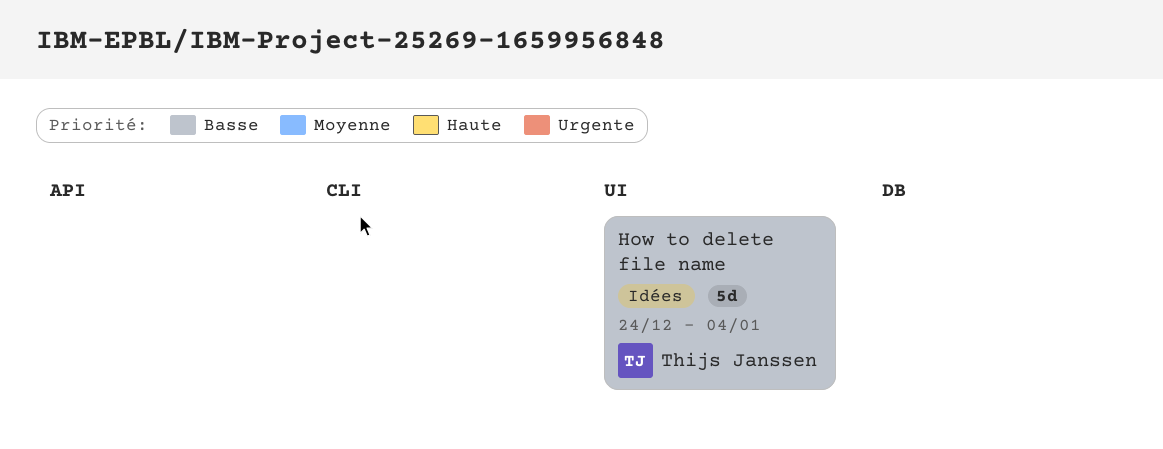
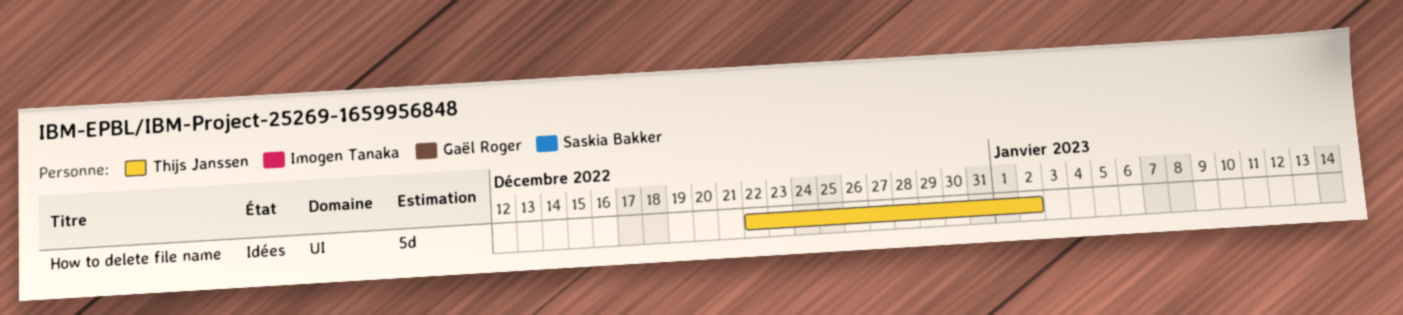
How to delete file name, start: Dec 24 -> Dec 22
How to delete file name, due: Jan 4 -> Jan 2

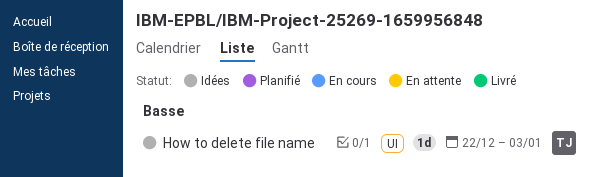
How to delete file name, estimate: 5d -> 1d
How to delete file name, due: Jan 2 -> Jan 3

